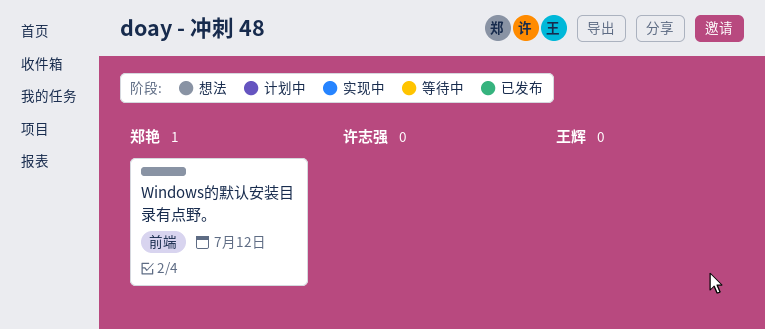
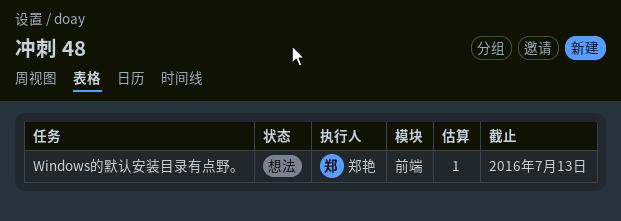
Windows的默认安装目录有点野。, due: Jul 12 -> Jul 13

